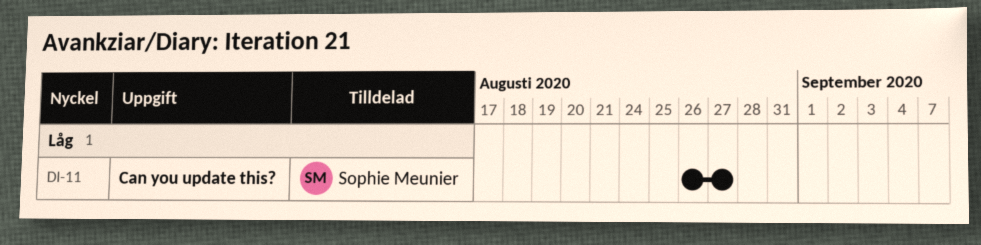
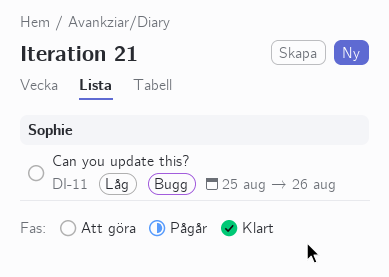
DI-11, start: Aug 26 -> Aug 25
DI-11, due: Aug 27 -> Aug 26

